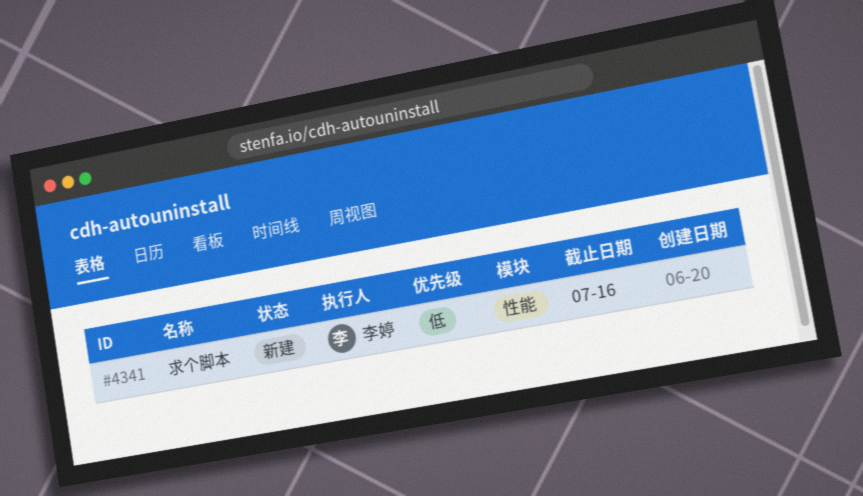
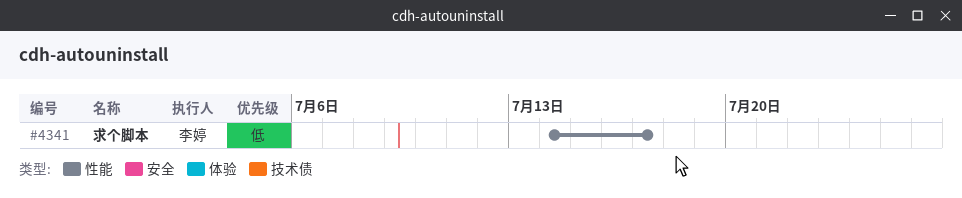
#4341, due: Jul 16 -> Jul 17

